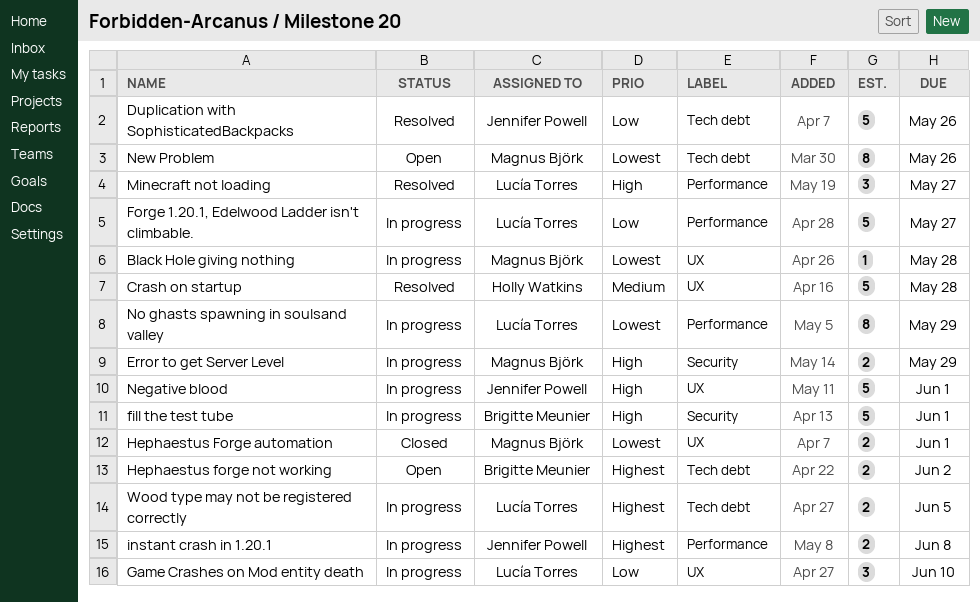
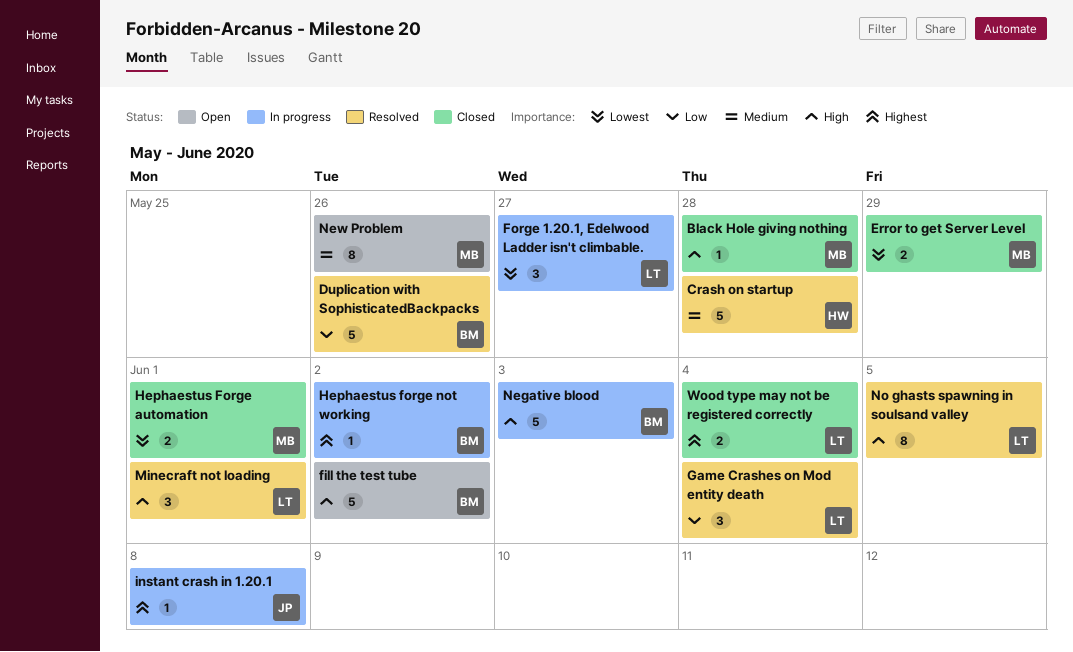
Black Hole giving nothing, status: In progress -> Closed
Black Hole giving nothing, priority: Lowest -> High
Duplication with SophisticatedBackpacks, owner: Jennifer Powell -> Brigitte Meunier
Error to get Server Level, status: In progress -> Closed
Error to get Server Level, priority: High -> Lowest
fill the test tube, status: In progress -> Open
fill the test tube, due: Jun 1 -> Jun 2
Forge 1.20.1, Edelwood Ladder isn't climbable., priority: Low -> Lowest
Forge 1.20.1, Edelwood Ladder isn't climbable., estimate: 5 -> 3
Game Crashes on Mod entity death, status: In progress -> Resolved
Game Crashes on Mod entity death, due: Jun 10 -> Jun 4
Hephaestus forge not working, status: Open -> In progress
Hephaestus forge not working, estimate: 2 -> 1
instant crash in 1.20.1, estimate: 2 -> 1
Minecraft not loading, due: May 27 -> Jun 1
Negative blood, owner: Jennifer Powell -> Brigitte Meunier
Negative blood, due: Jun 1 -> Jun 3
New Problem, priority: Lowest -> Medium
No ghasts spawning in soulsand valley, status: In progress -> Resolved
No ghasts spawning in soulsand valley, priority: Lowest -> High
No ghasts spawning in soulsand valley, due: May 29 -> Jun 5
Wood type may not be registered correctly, status: In progress -> Closed
Wood type may not be registered correctly, due: Jun 5 -> Jun 4

